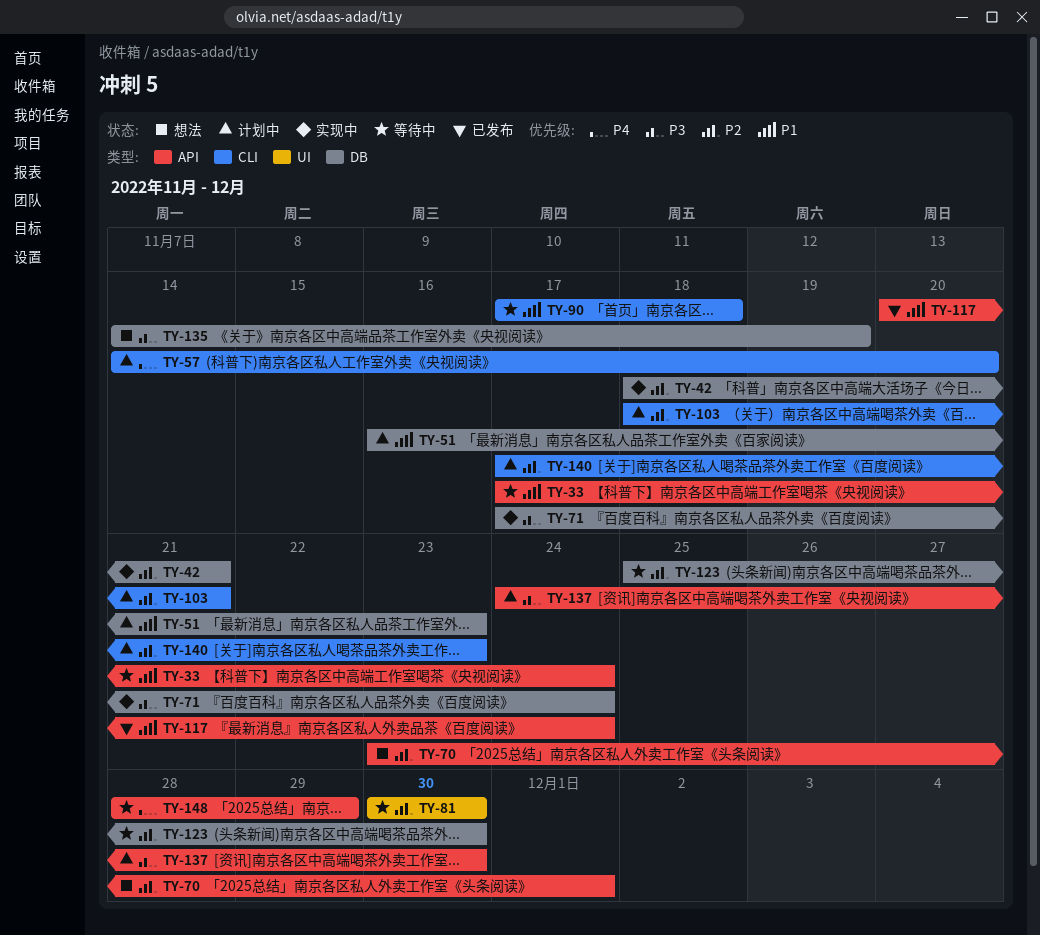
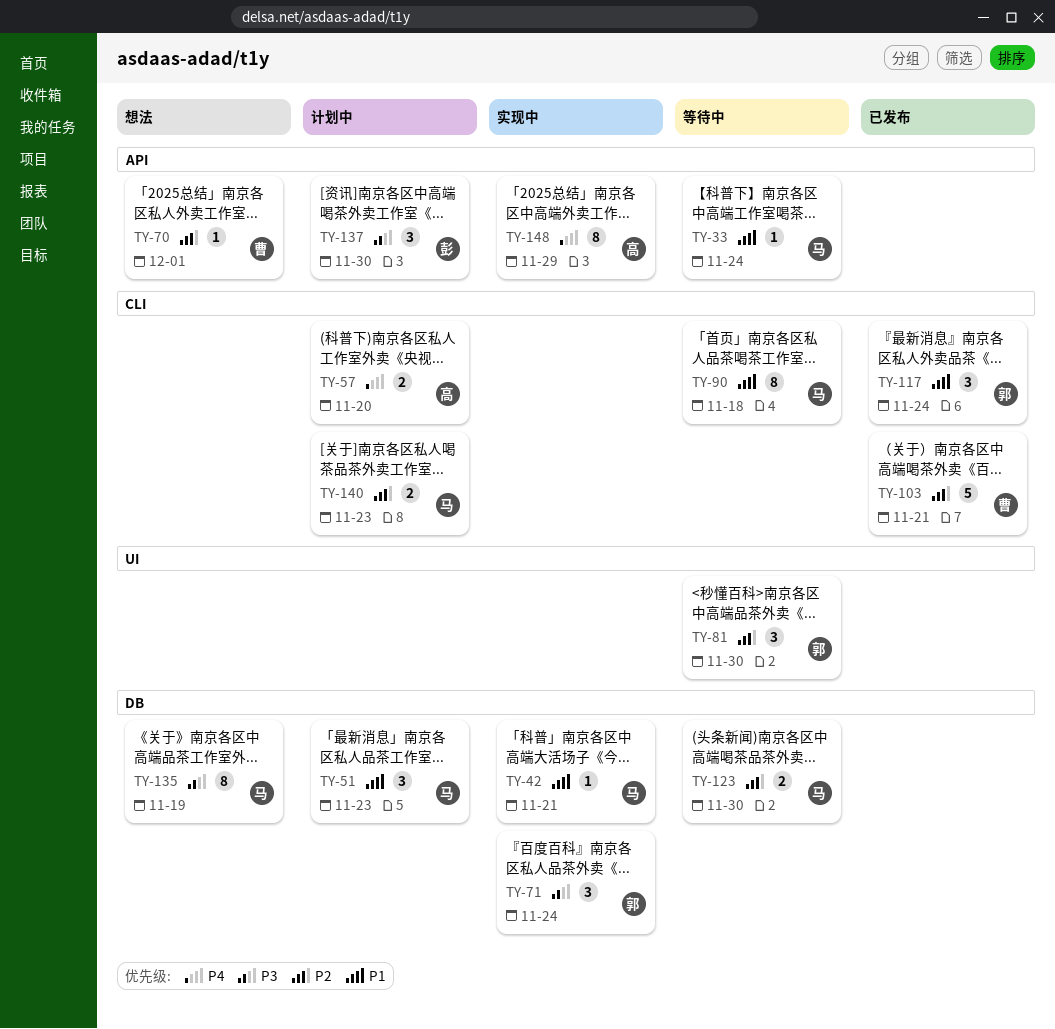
TY-42, priority: P2 -> P1
TY-103, status: 计划中 -> 已发布
TY-117, label: API -> CLI
TY-148, status: 等待中 -> 实现中

